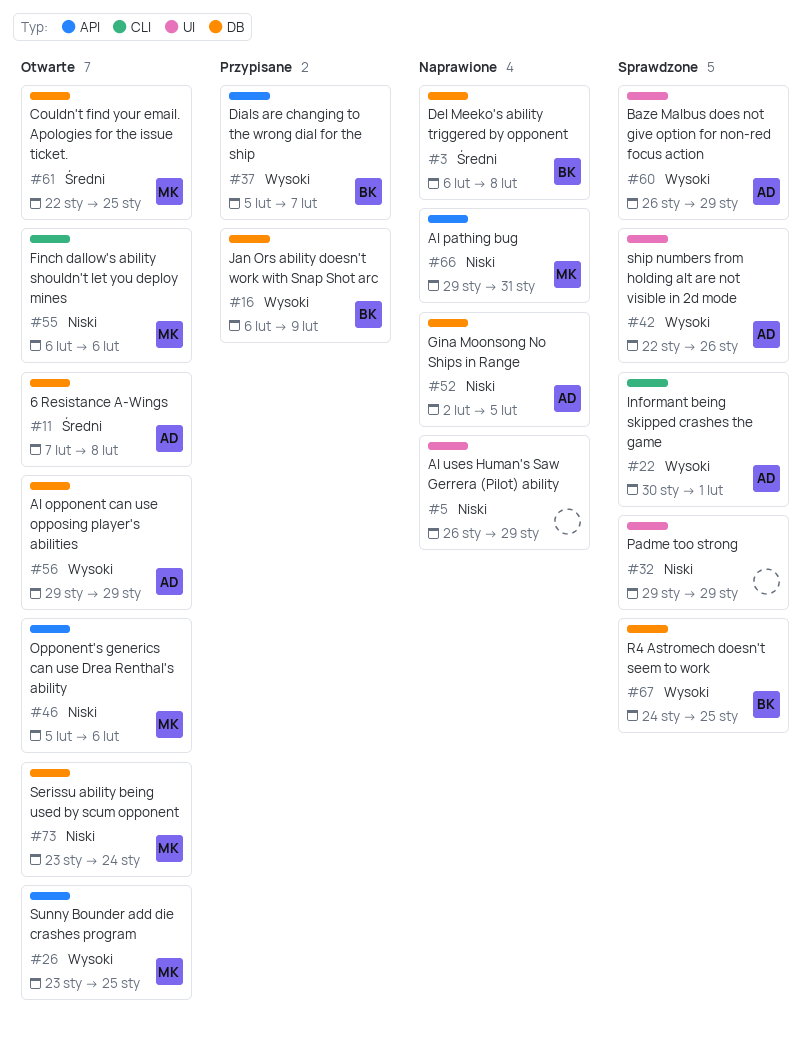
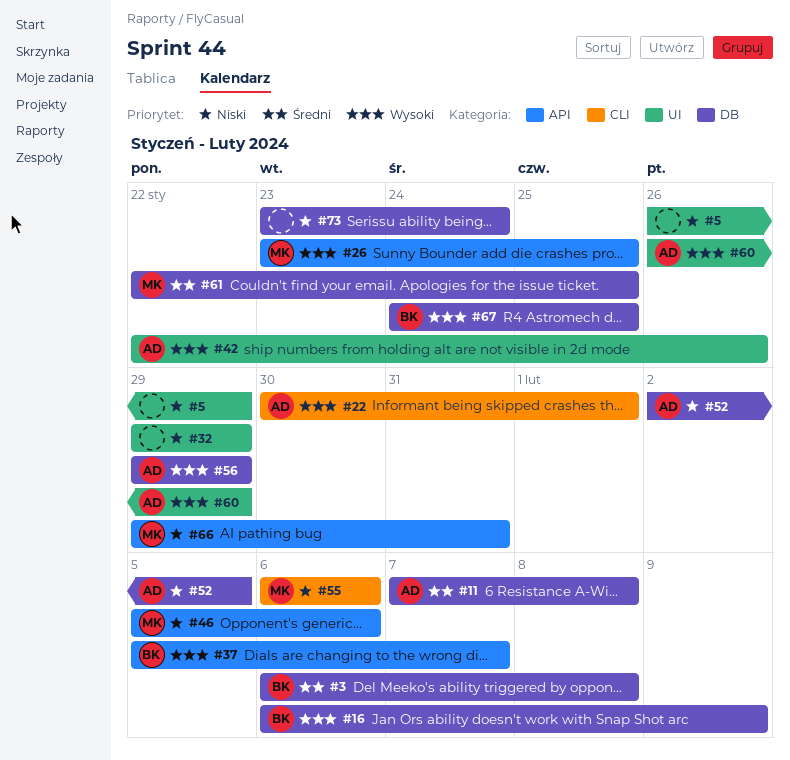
#73, owner: MK -> none

